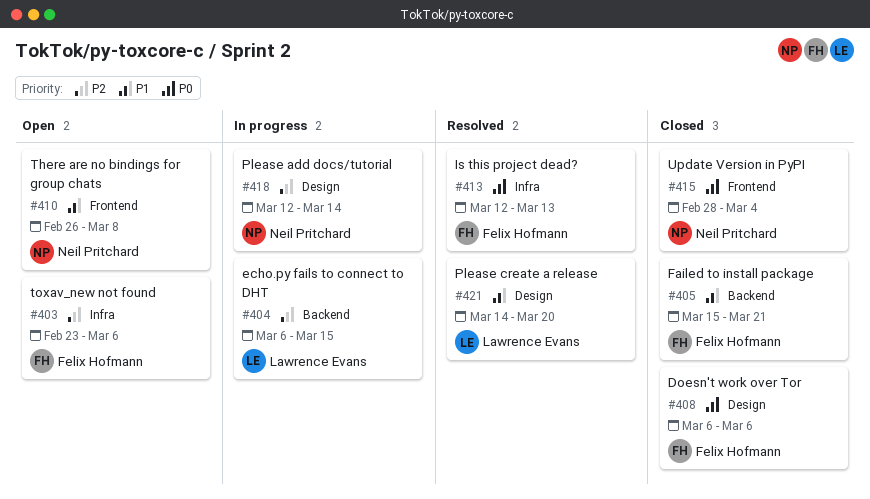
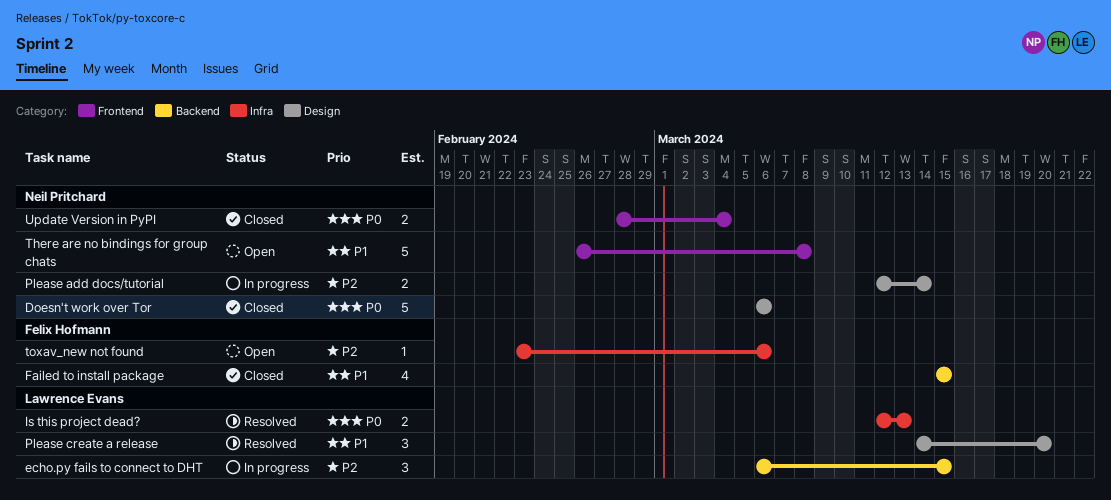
Doesn't work over Tor, owner: Felix Hofmann -> Neil Pritchard
Failed to install package, due: Mar 21 -> Mar 15
Is this project dead?, owner: Felix Hofmann -> Lawrence Evans

